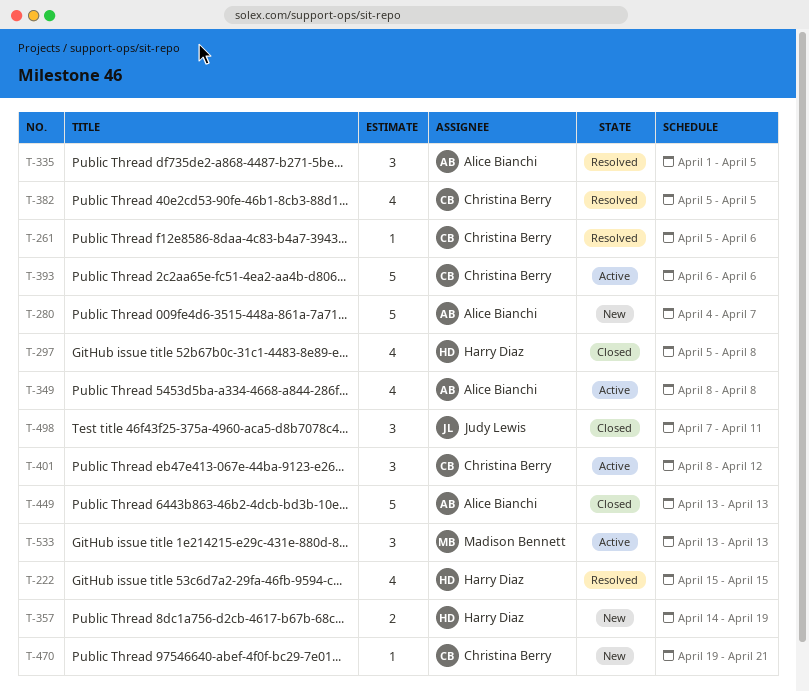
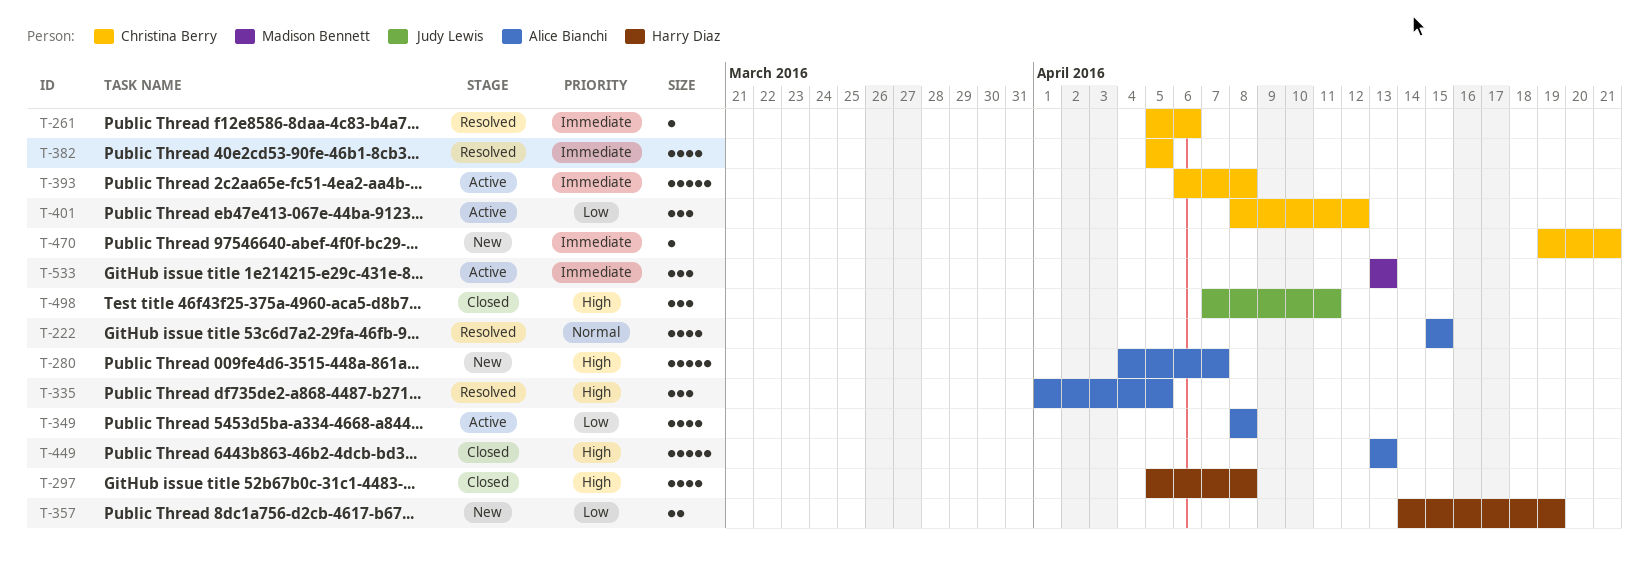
T-222, owner: Harry Diaz -> Alice Bianchi
T-393, due: Apr 6 -> Apr 8

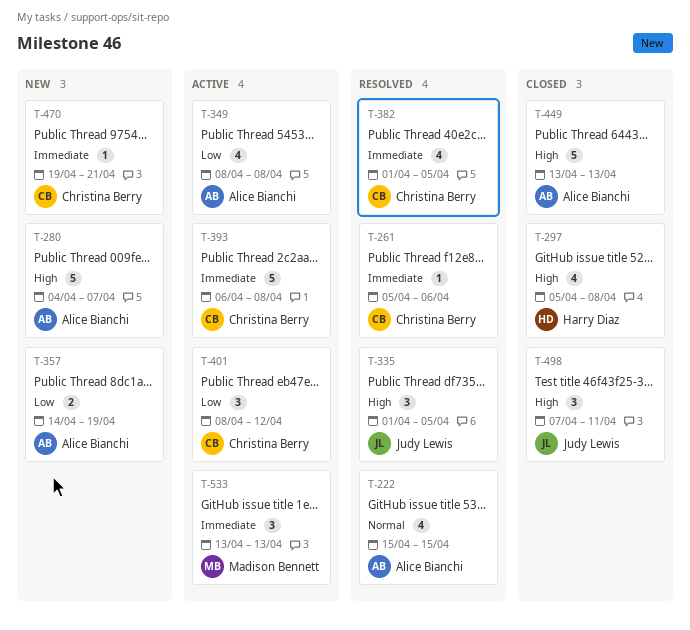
T-335, owner: Alice Bianchi -> Judy Lewis
T-357, owner: Harry Diaz -> Alice Bianchi
T-382, start: Apr 5 -> Apr 1

